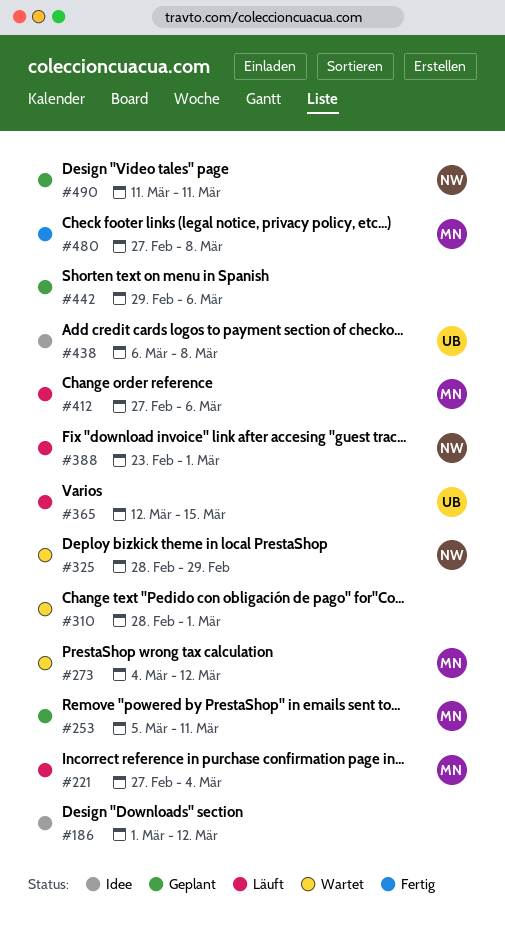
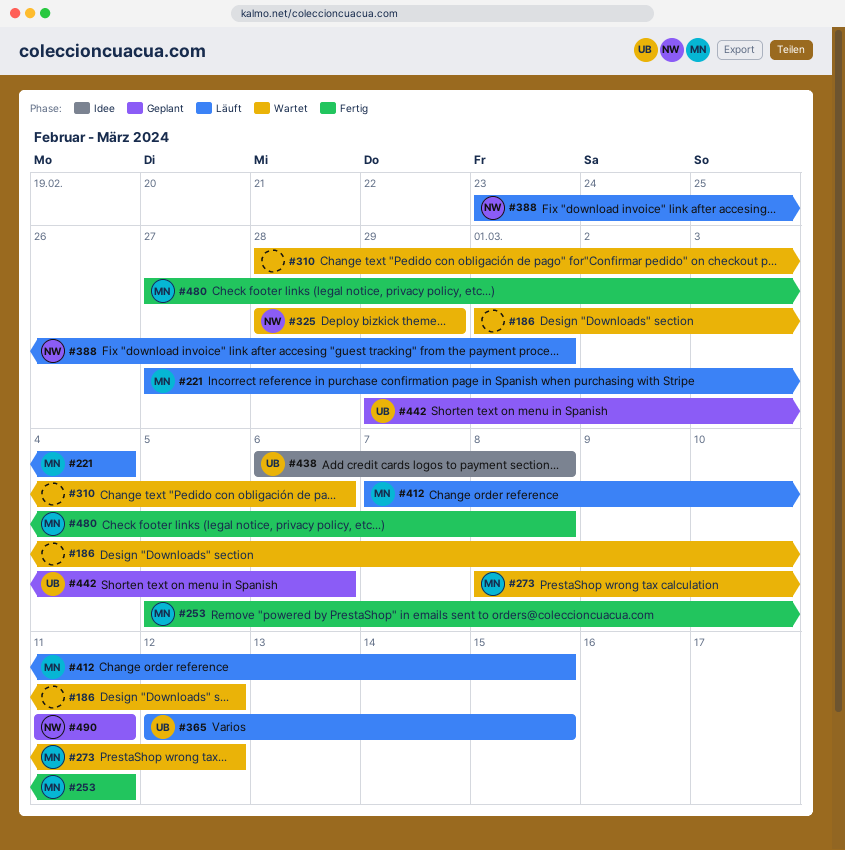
#186, status: Idee -> Wartet
#253, status: Geplant -> Fertig
#273, start: Mar 4 -> Mar 8
#310, due: Mar 1 -> Mar 6
#412, start: Feb 27 -> Mar 7
#412, due: Mar 6 -> Mar 15
#442, owner: none -> UB

